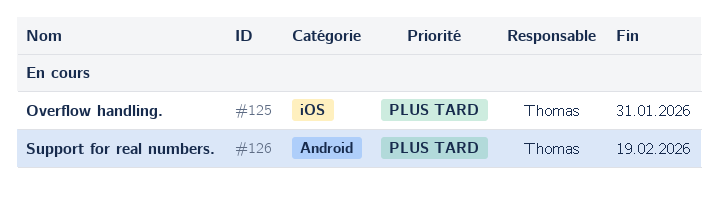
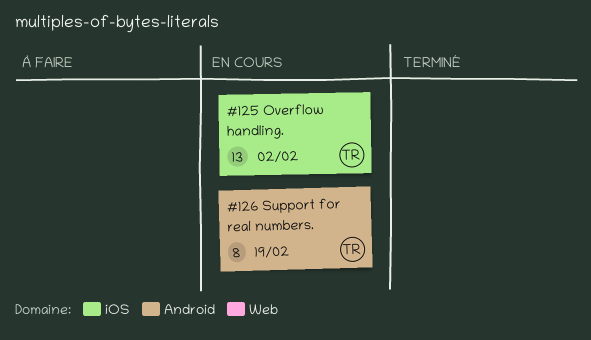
#125, due: Jan 31 -> Feb 2

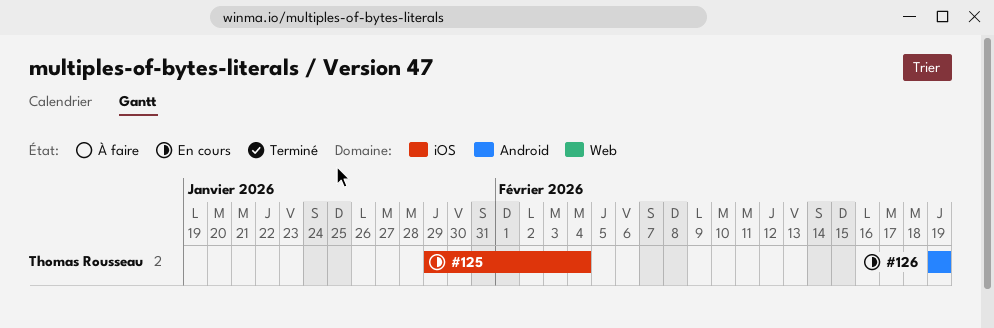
#125, due: Feb 2 -> Feb 4

